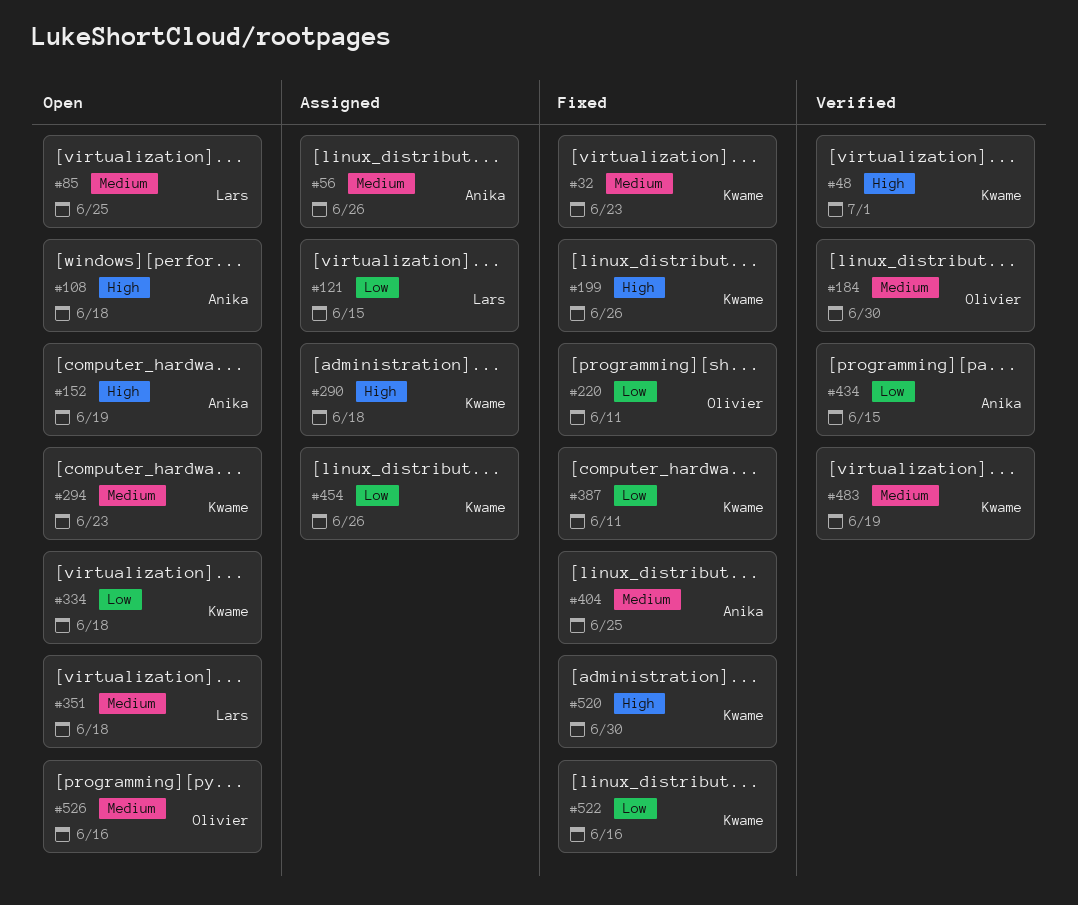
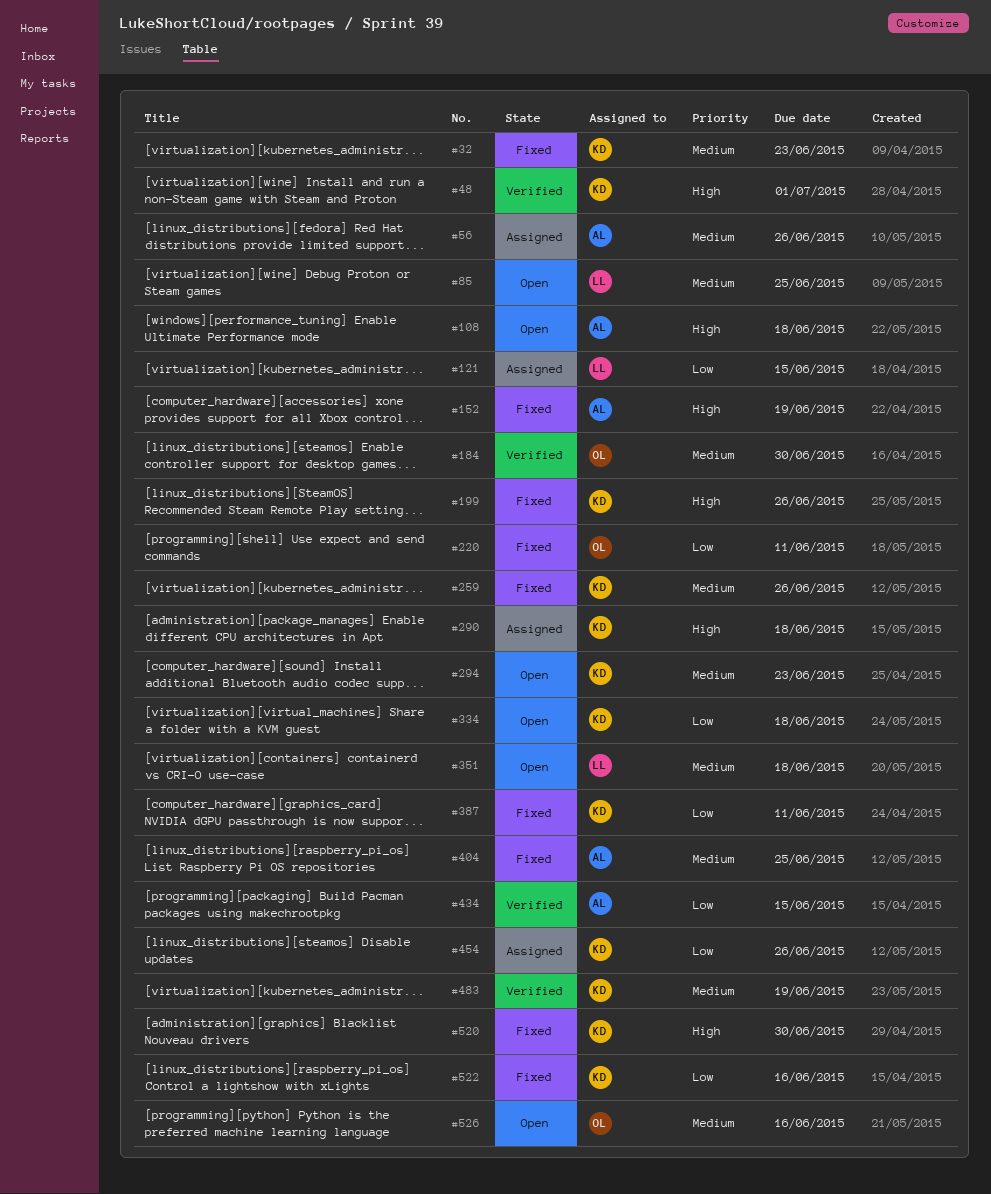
#152, status: Open -> Fixed
#259: none -> present

